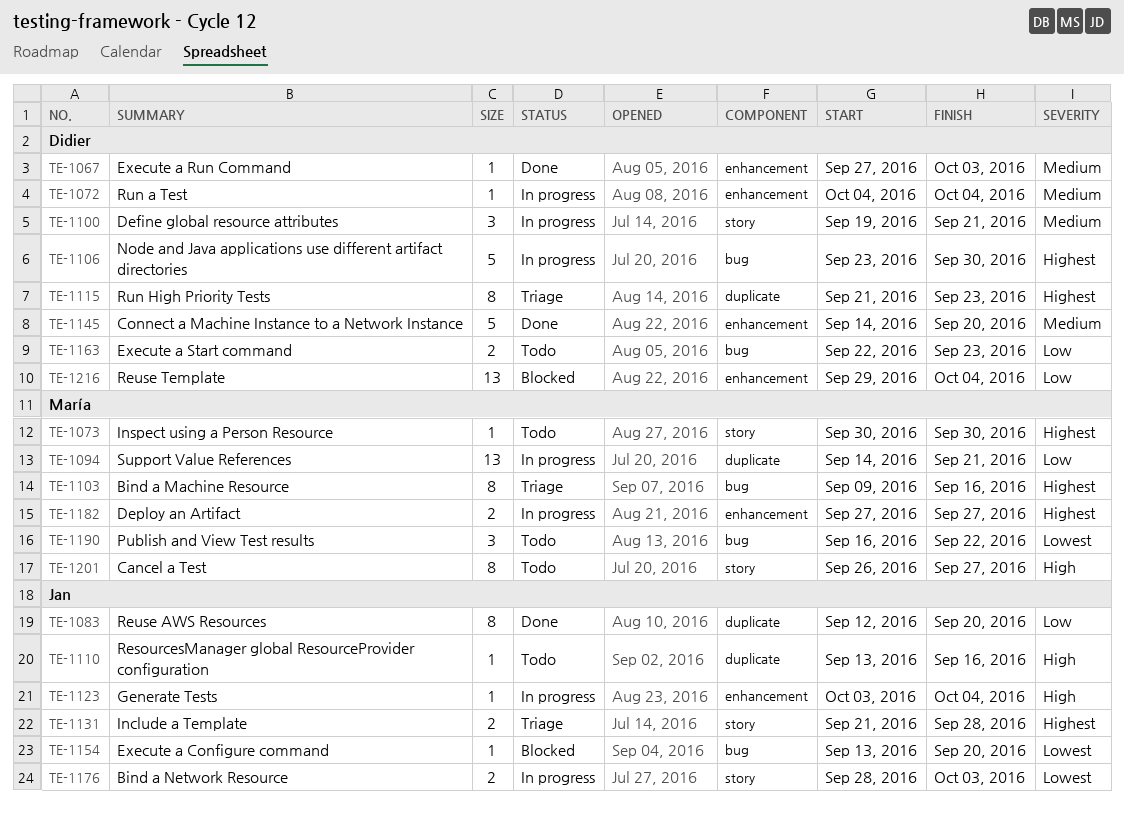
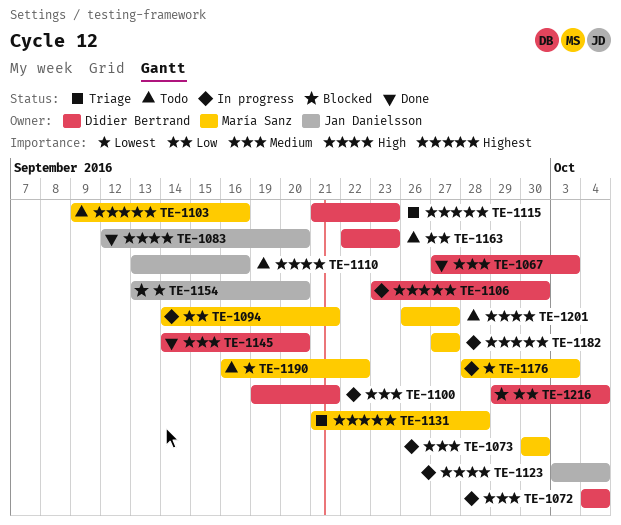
TE-1073, status: Todo -> In progress
TE-1073, priority: Highest -> Medium
TE-1083, priority: Low -> High
TE-1103, status: Triage -> Todo
TE-1131, owner: Jan Danielsson -> María Sanz
TE-1176, owner: Jan Danielsson -> María Sanz

